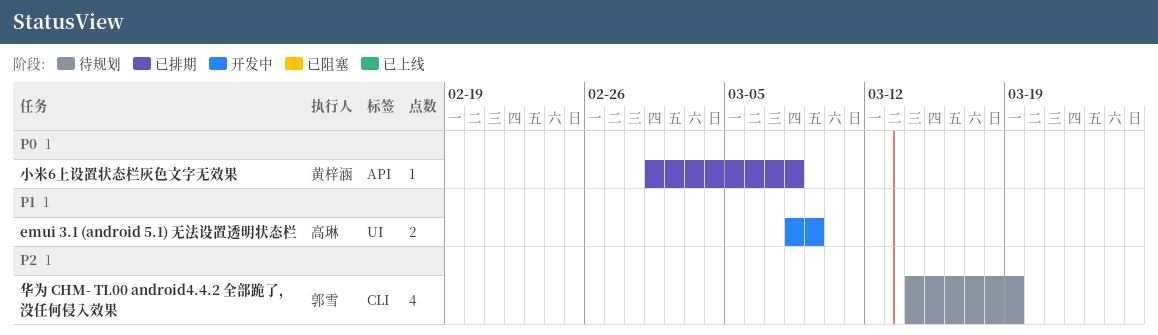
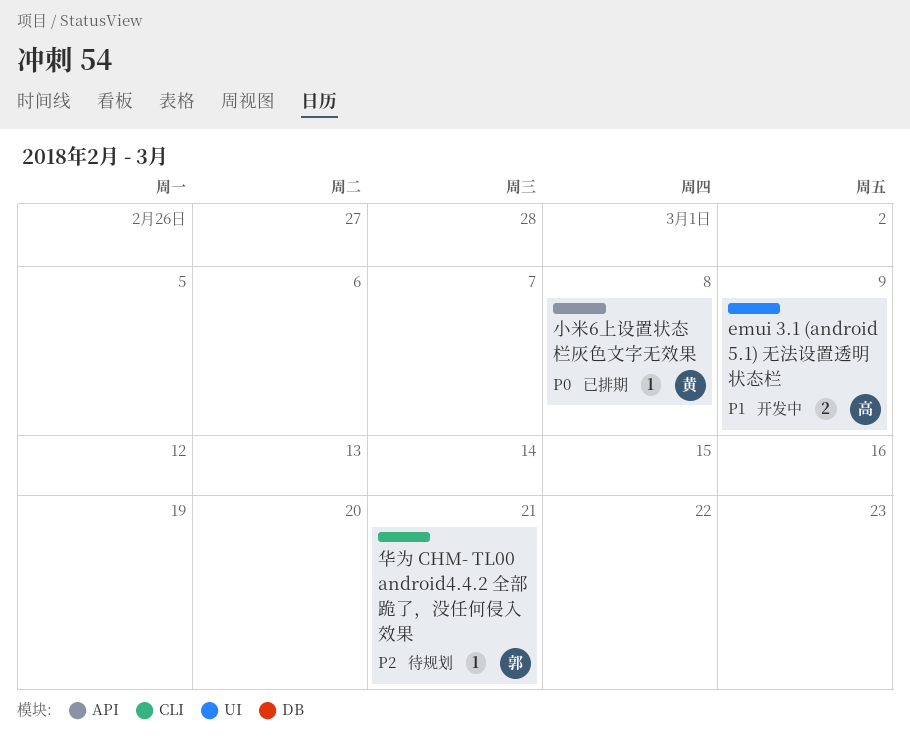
华为 CHM- TL00 android4.4.2 全部跪了，没任何侵入效果, estimate: 4 -> 1
华为 CHM- TL00 android4.4.2 全部跪了，没任何侵入效果, due: Mar 19 -> Mar 21

